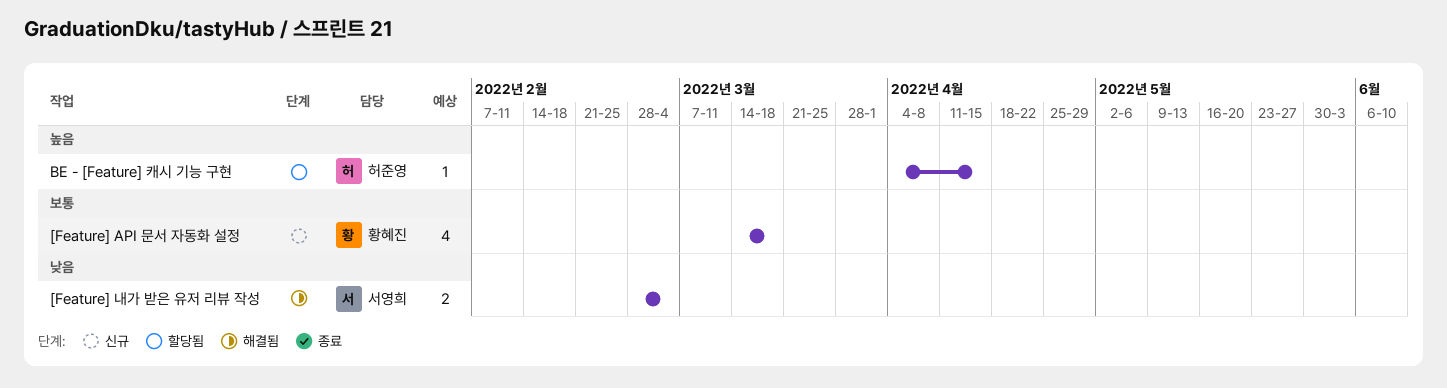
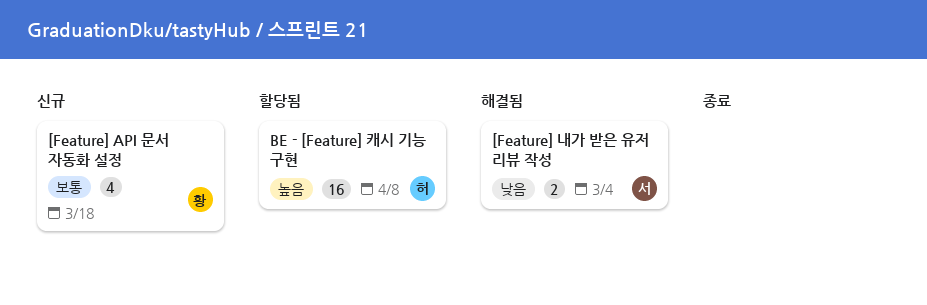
BE - [Feature] 캐시 기능 구현, estimate: 1 -> 16
BE - [Feature] 캐시 기능 구현, due: Apr 15 -> Apr 8

